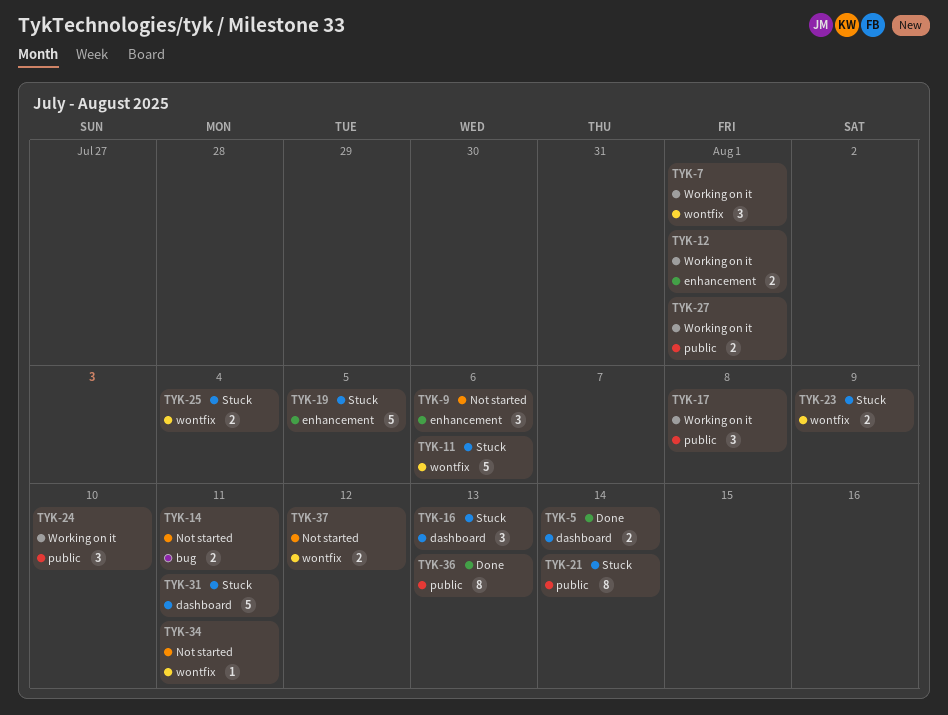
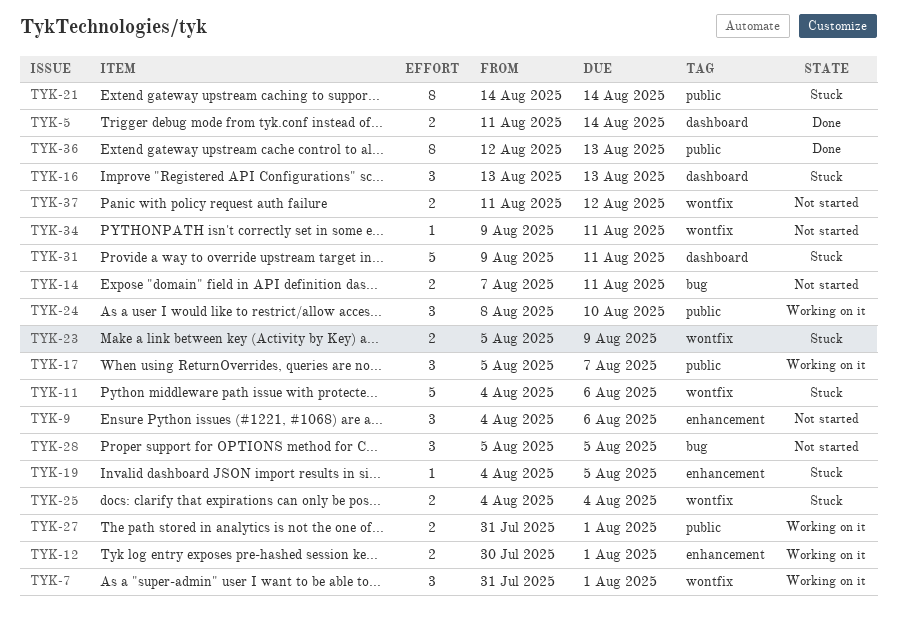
TYK-17, due: Aug 8 -> Aug 7
TYK-19, estimate: 5 -> 1
TYK-28: none -> present

